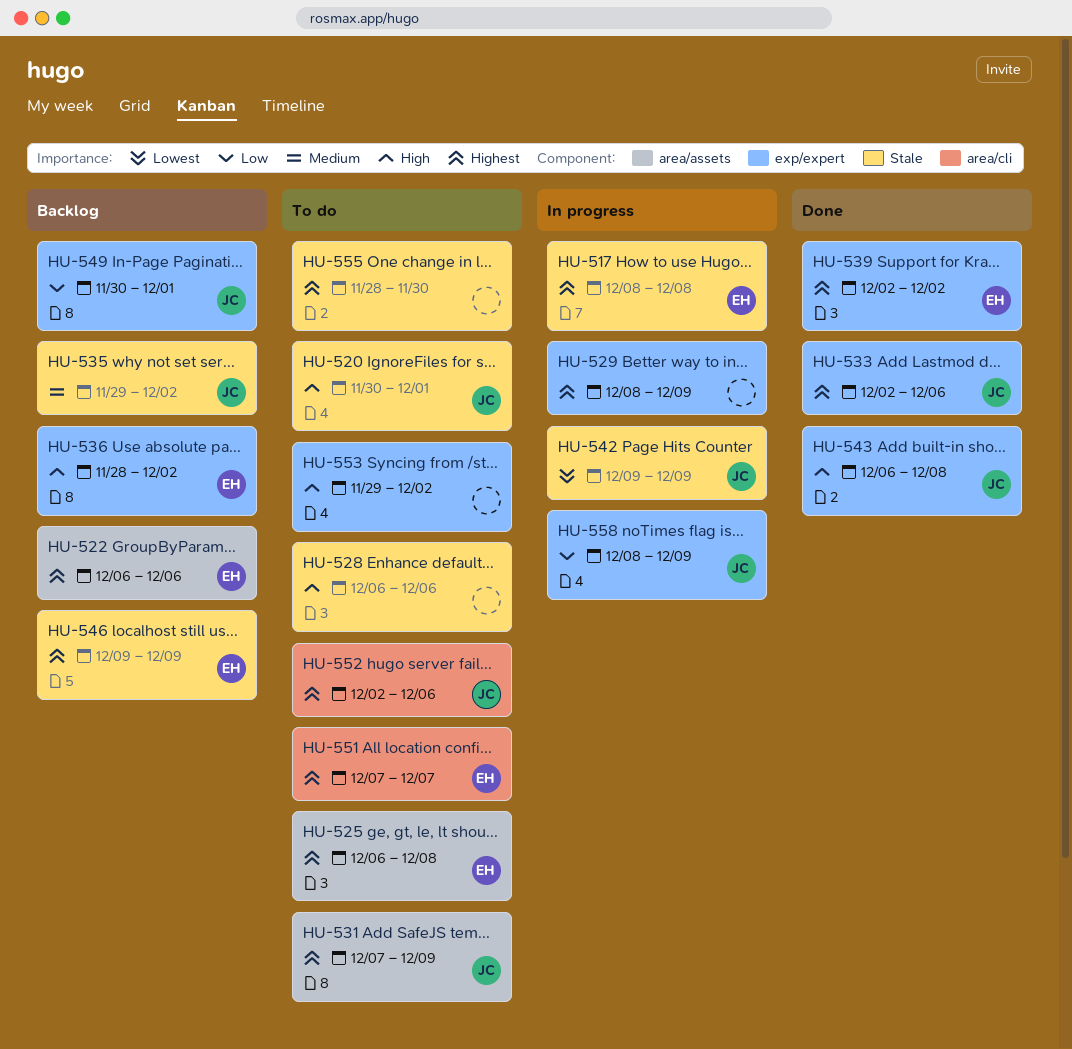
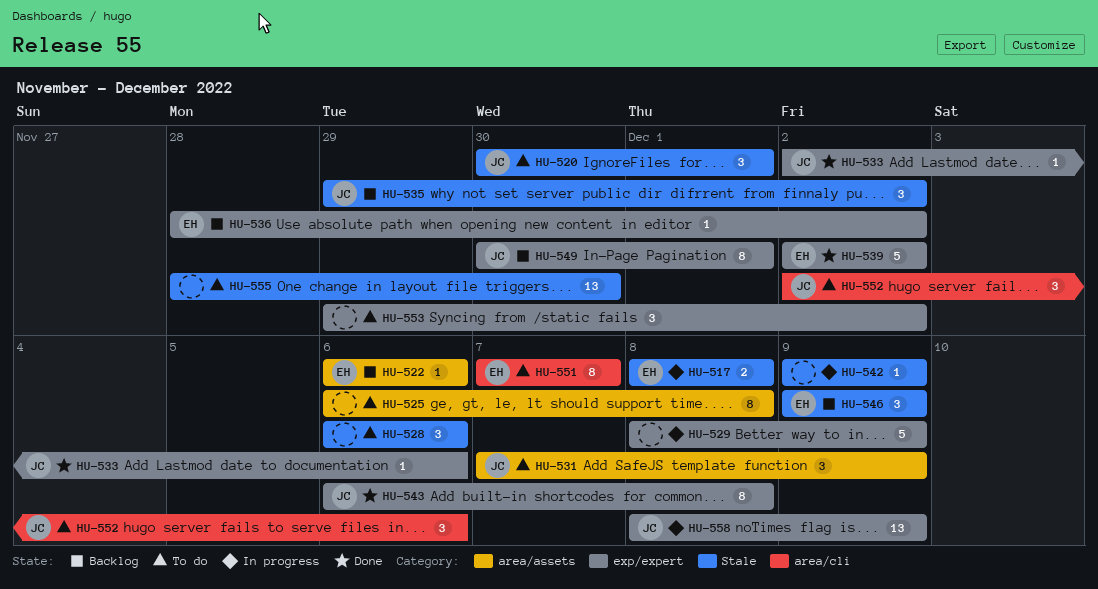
HU-525, owner: EH -> none
HU-542, owner: JC -> none

